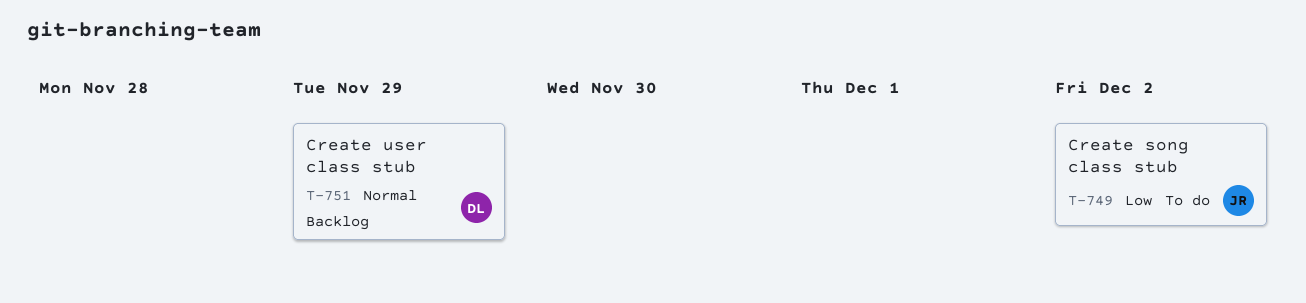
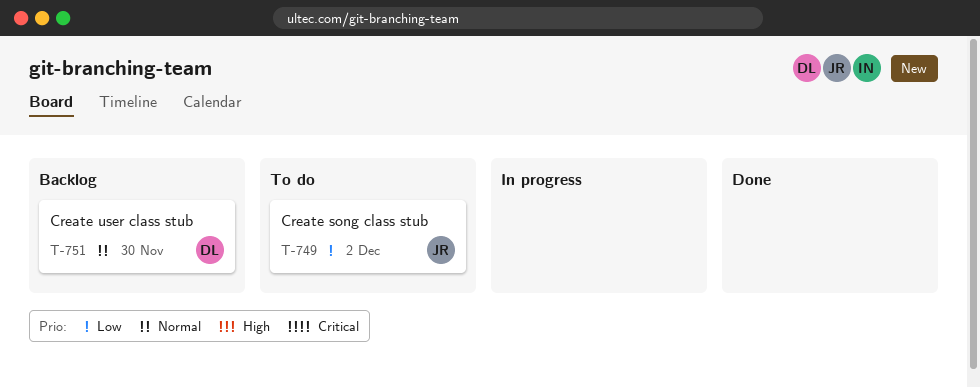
T-751, due: Nov 29 -> Nov 30

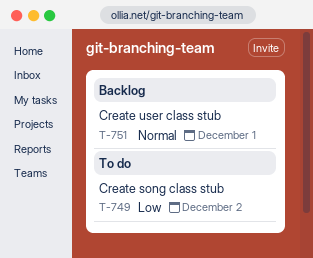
T-751, due: Nov 30 -> Dec 1

